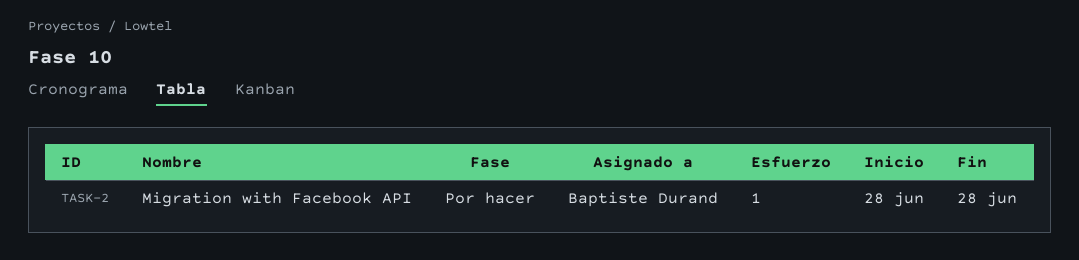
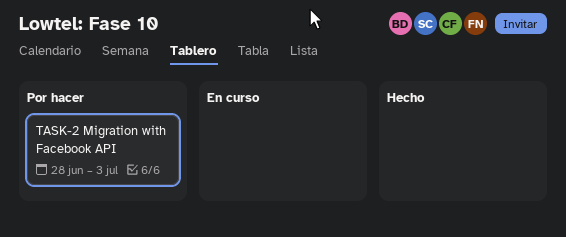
TASK-2, due: Jun 28 -> Jul 3

